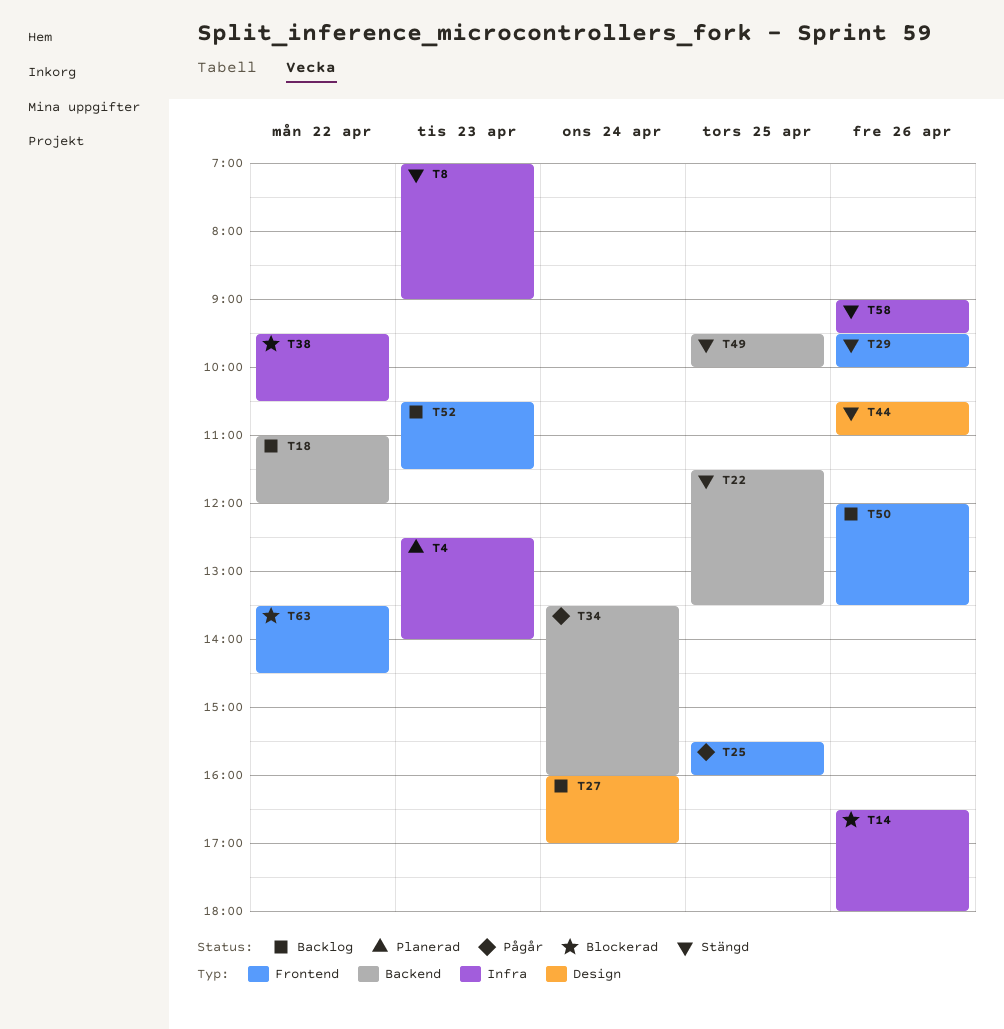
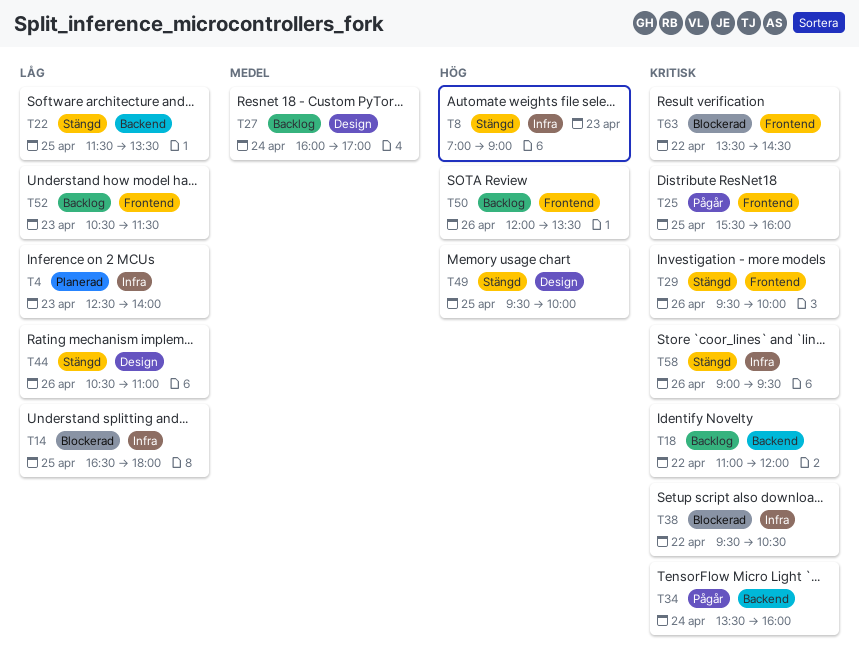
T14, day: Apr 26 -> Apr 25
T49, label: Backend -> Design

